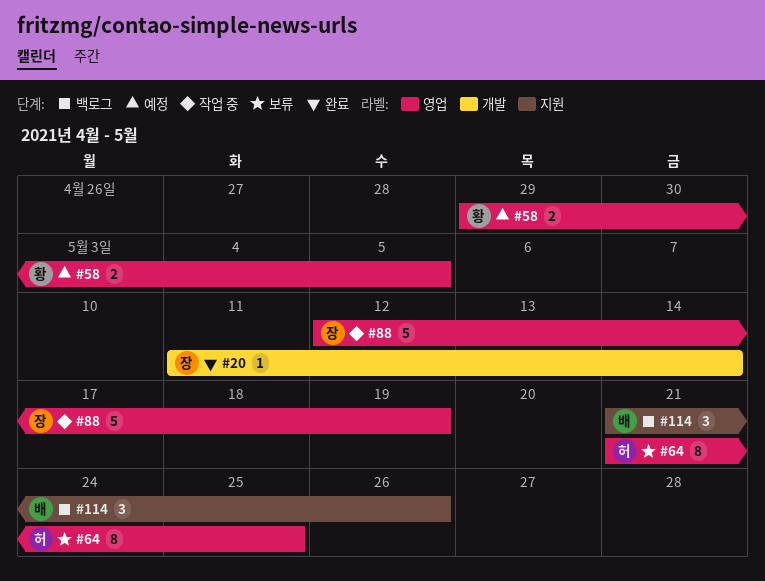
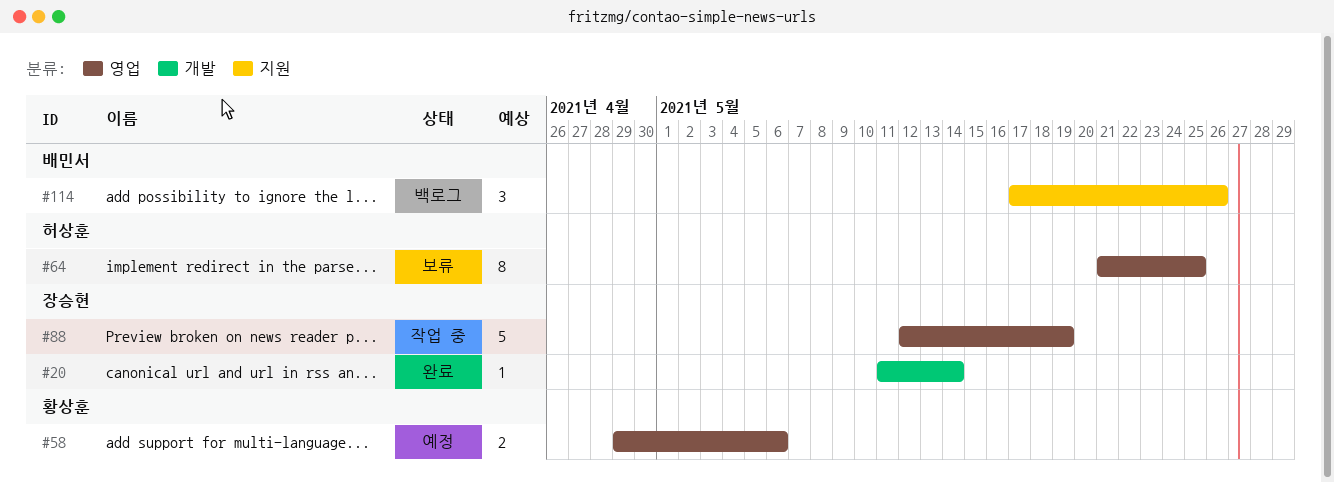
#58, due: May 5 -> May 6
#114, start: May 21 -> May 17

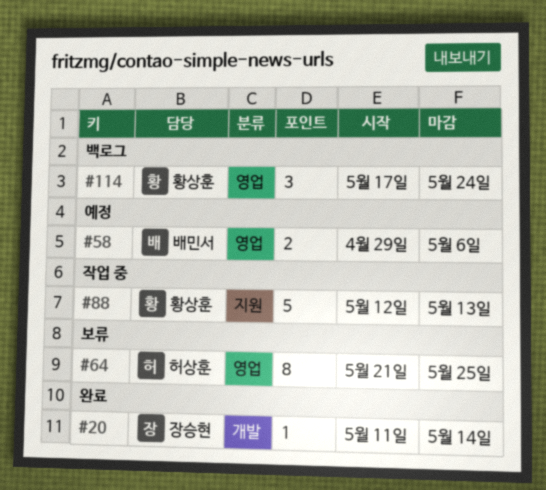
#58, owner: 황상훈 -> 배민서
#88, owner: 장승현 -> 황상훈
#88, label: 영업 -> 지원
#88, due: May 19 -> May 13
#114, owner: 배민서 -> 황상훈
#114, label: 지원 -> 영업
#114, due: May 26 -> May 24

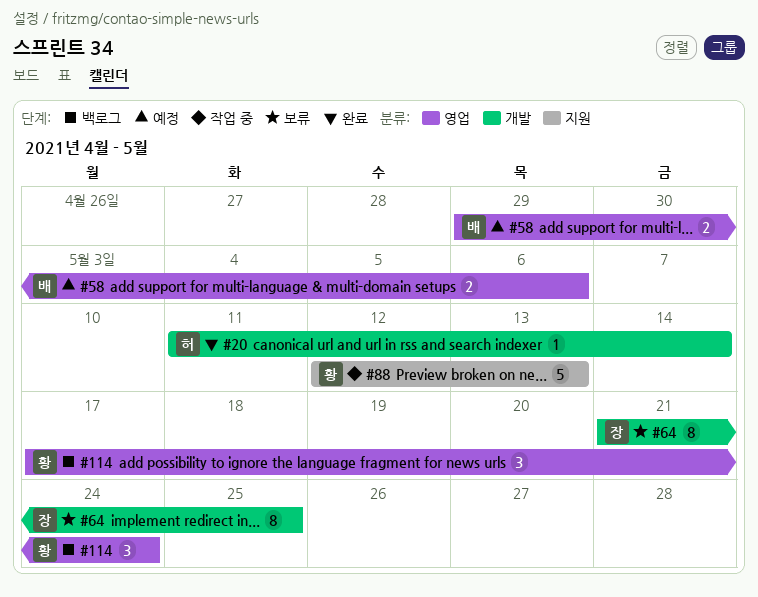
#20, owner: 장승현 -> 허상훈
#64, owner: 허상훈 -> 장승현
#64, label: 영업 -> 개발

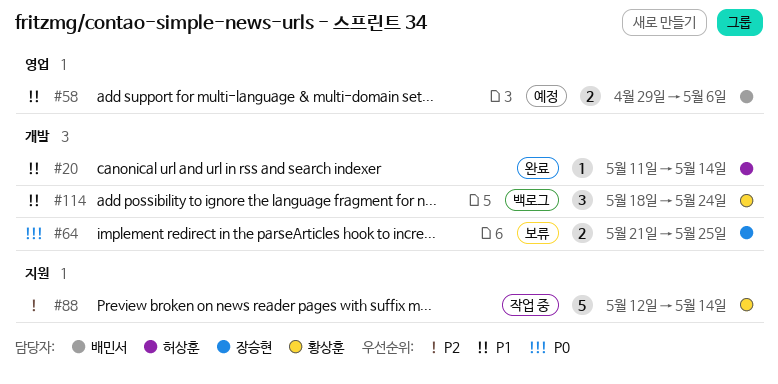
#64, estimate: 8 -> 2
#88, due: May 13 -> May 14
#114, label: 영업 -> 개발
#114, start: May 17 -> May 18

